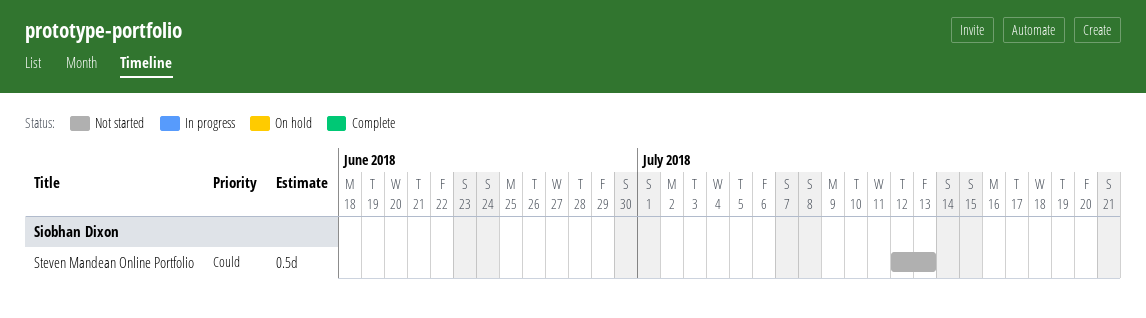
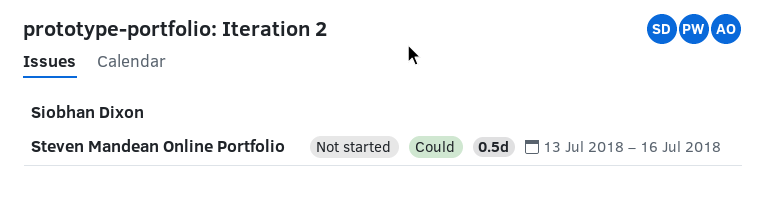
Steven Mandean Online Portfolio, start: Jul 12 -> Jul 13
Steven Mandean Online Portfolio, due: Jul 13 -> Jul 16

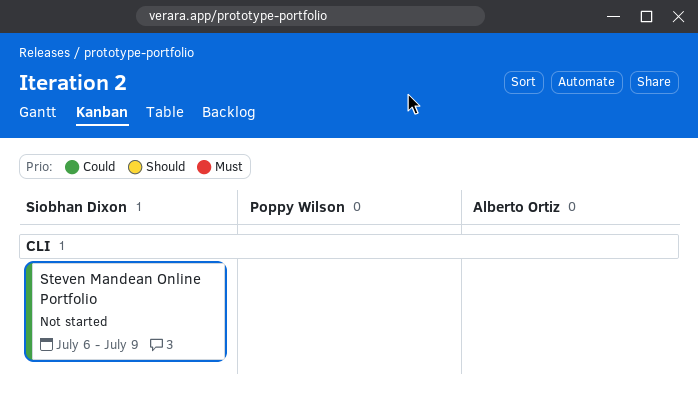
Steven Mandean Online Portfolio, start: Jul 13 -> Jul 6
Steven Mandean Online Portfolio, due: Jul 16 -> Jul 9

